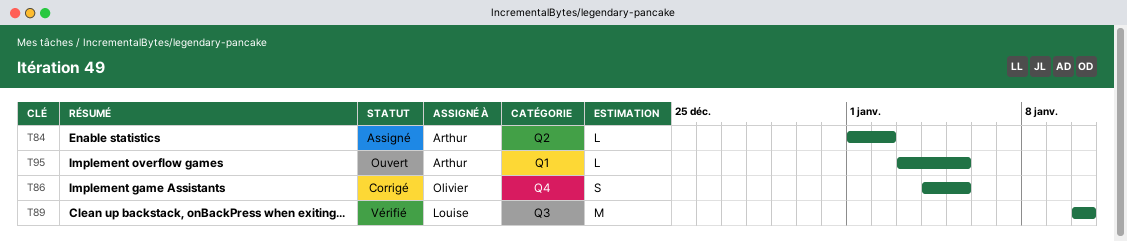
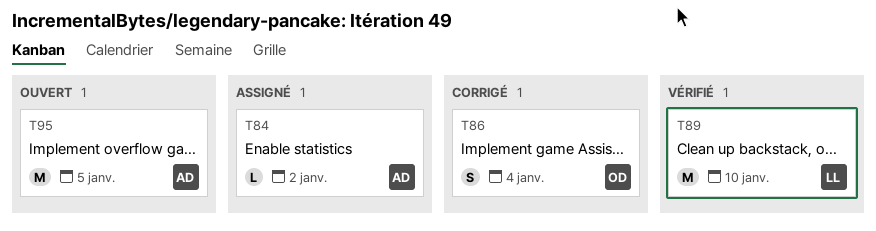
T86, due: Jan 5 -> Jan 4
T95, estimate: L -> M

